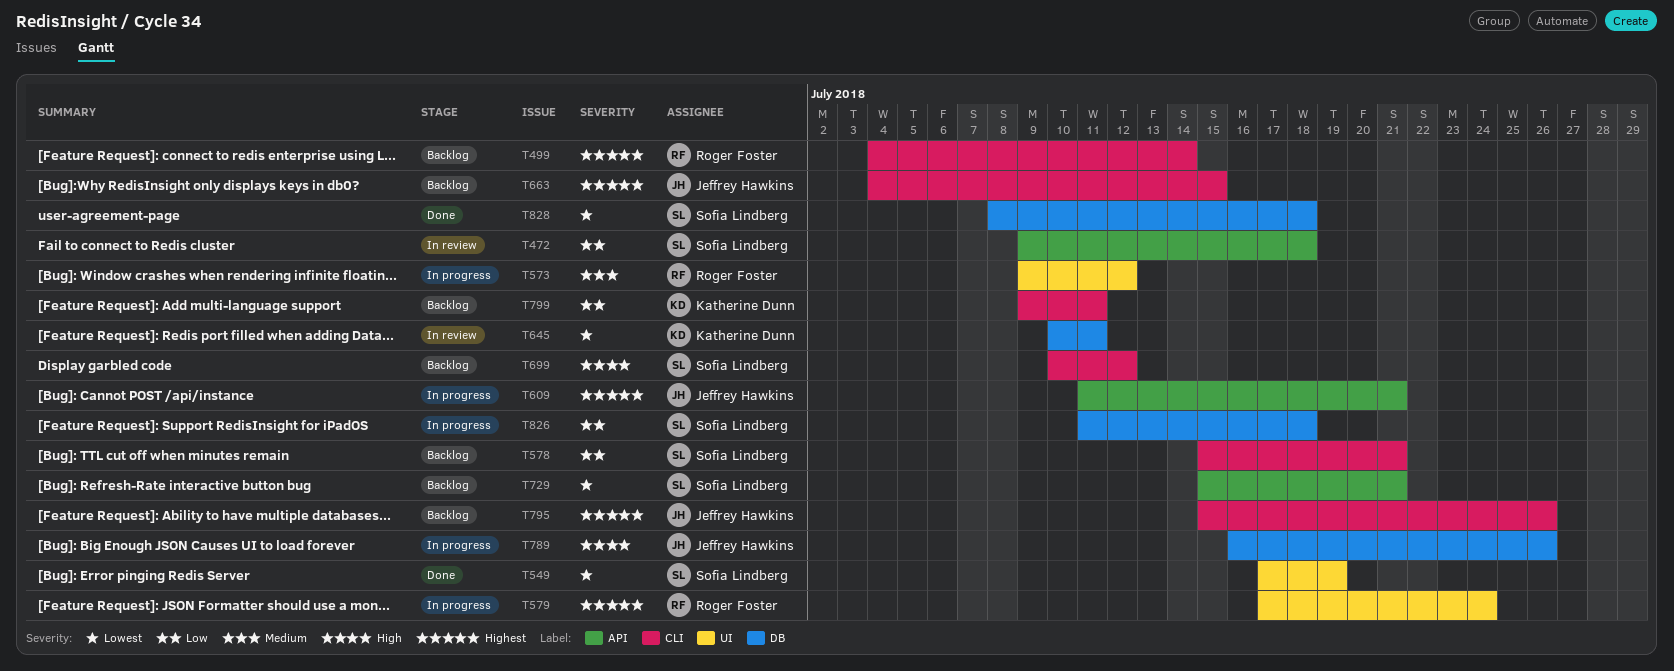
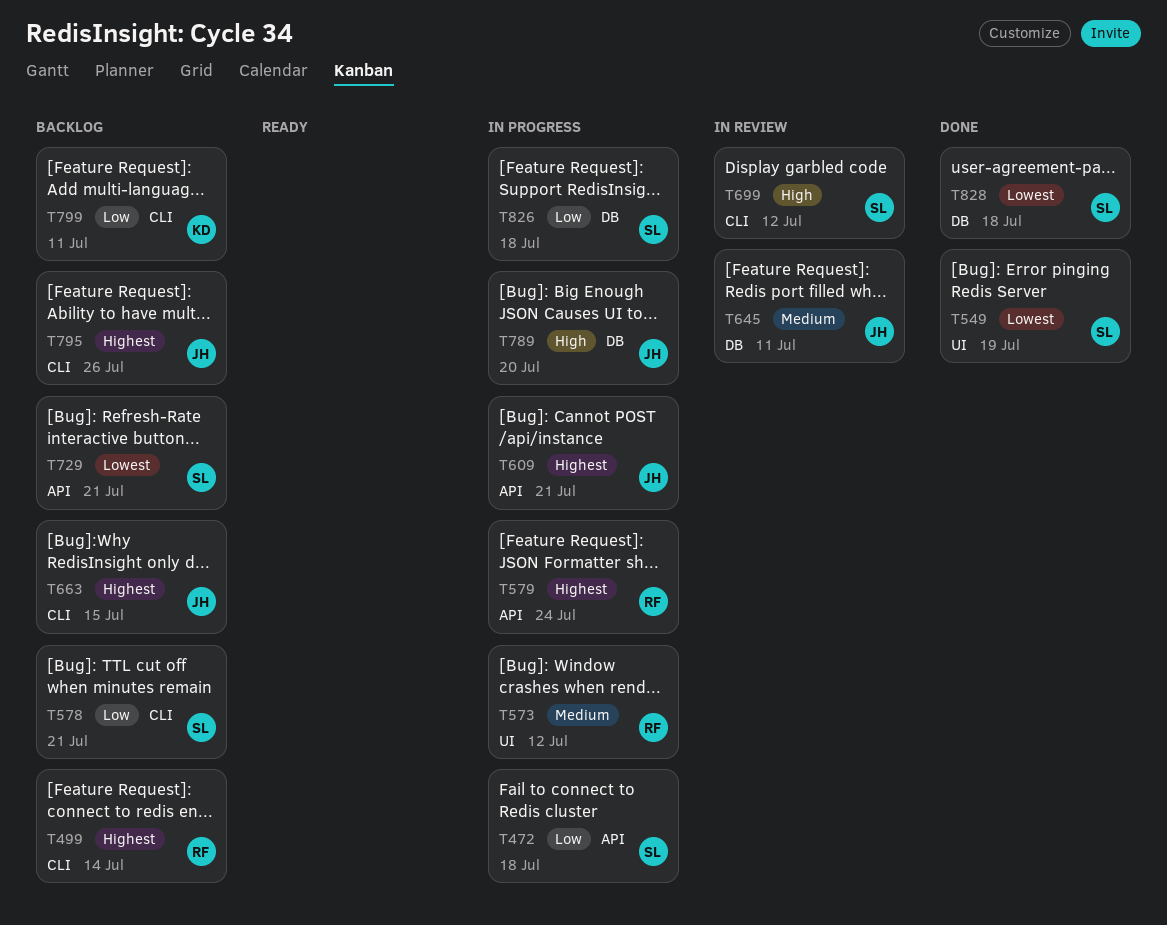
T472, status: In review -> In progress
T579, label: UI -> API
T645, owner: Katherine Dunn -> Jeffrey Hawkins
T645, priority: Lowest -> Medium
T699, status: Backlog -> In review
T789, due: Jul 26 -> Jul 20

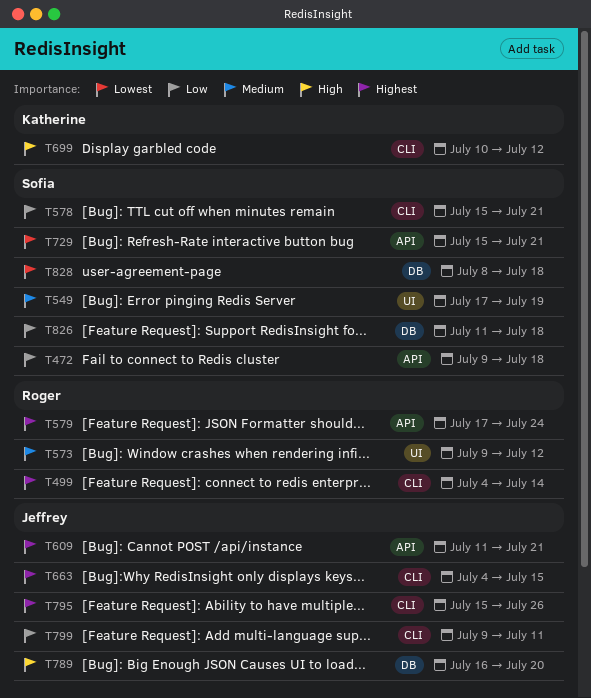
T549, priority: Lowest -> Medium
T645: present -> none
T699, owner: Sofia -> Katherine
T799, owner: Katherine -> Jeffrey

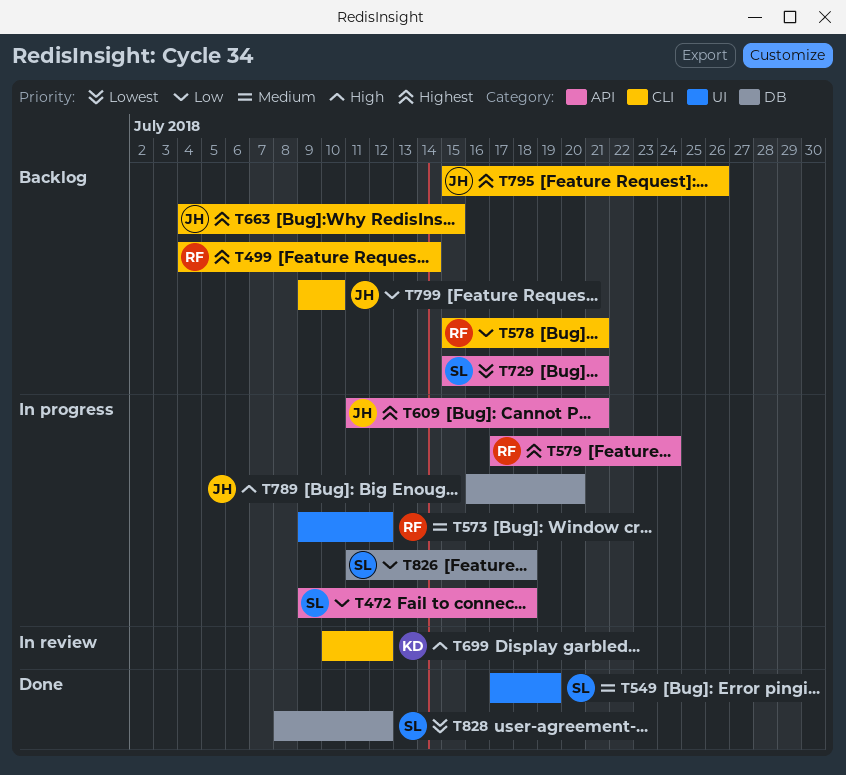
T578, owner: Sofia -> Roger
T799, due: Jul 11 -> Jul 10
T828, due: Jul 18 -> Jul 12

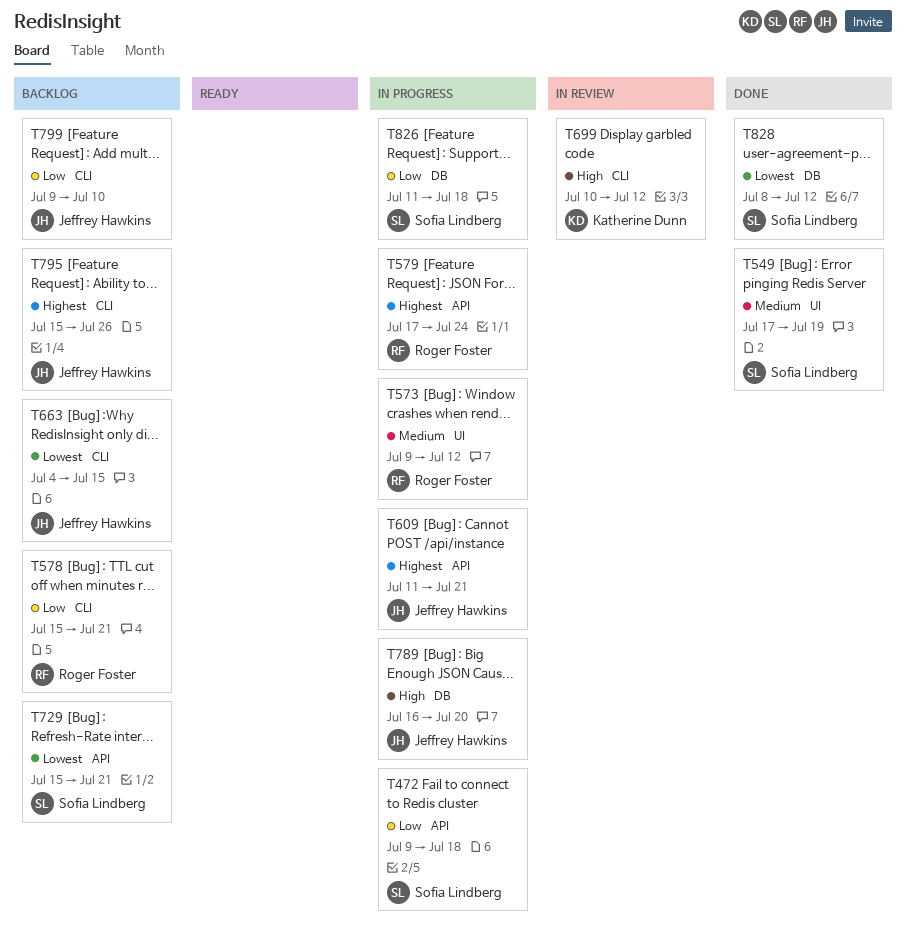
T499: present -> none
T663, priority: Highest -> Lowest

